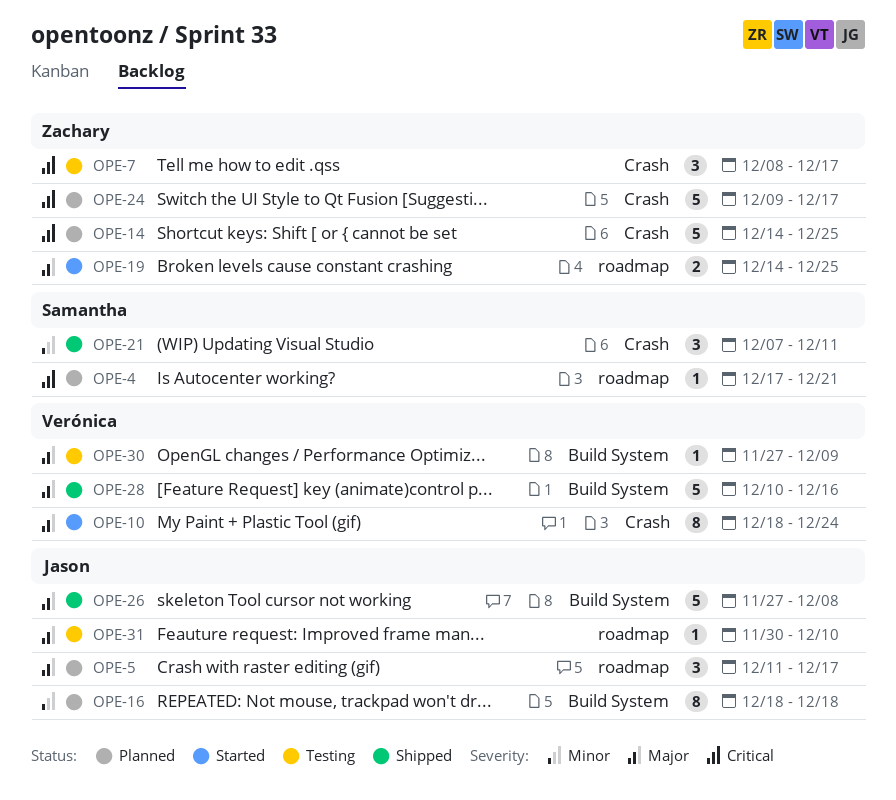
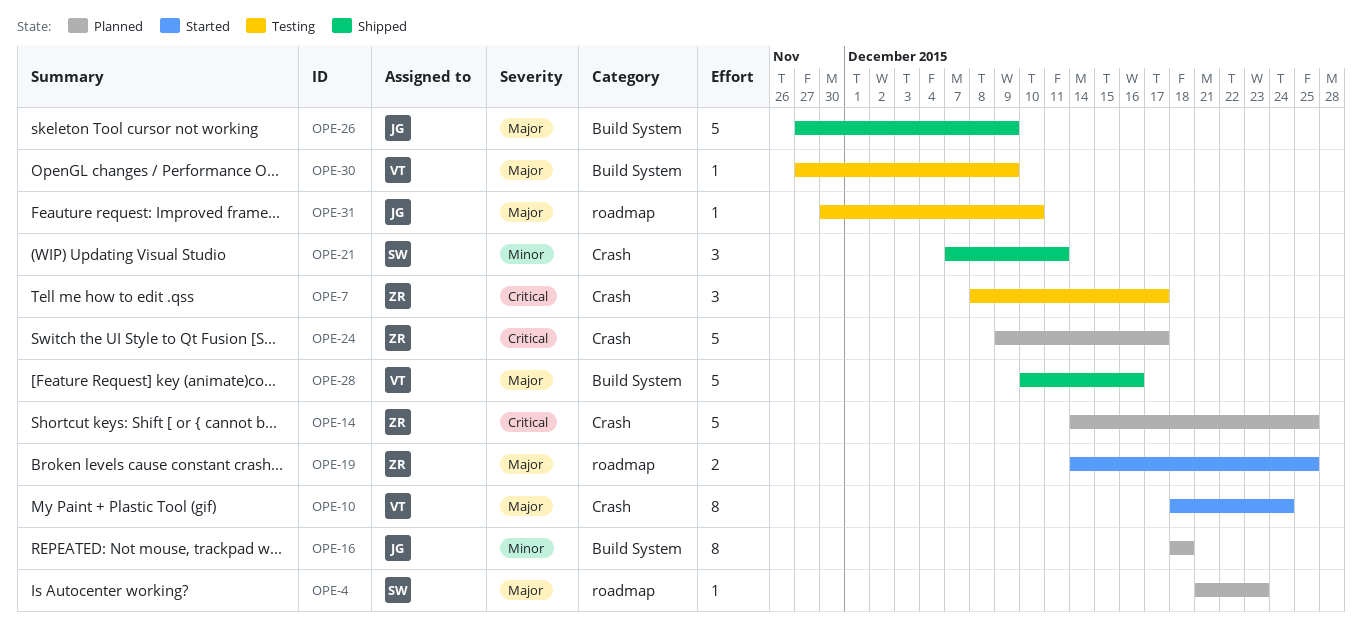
OPE-4, priority: Critical -> Major
OPE-4, start: Dec 17 -> Dec 21
OPE-4, due: Dec 21 -> Dec 23
OPE-5: present -> none
OPE-26, due: Dec 8 -> Dec 9

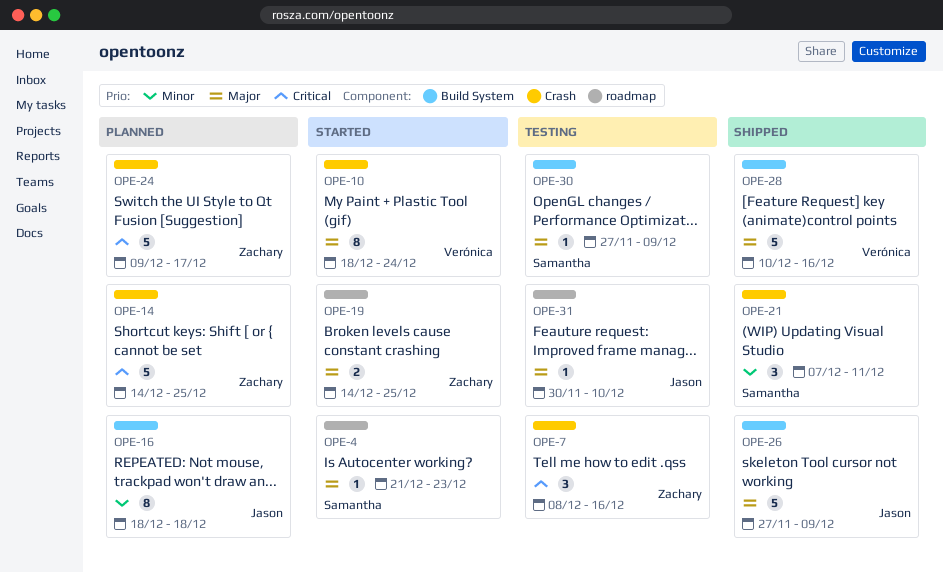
OPE-4, status: Planned -> Started
OPE-7, due: Dec 17 -> Dec 16
OPE-30, owner: Verónica -> Samantha

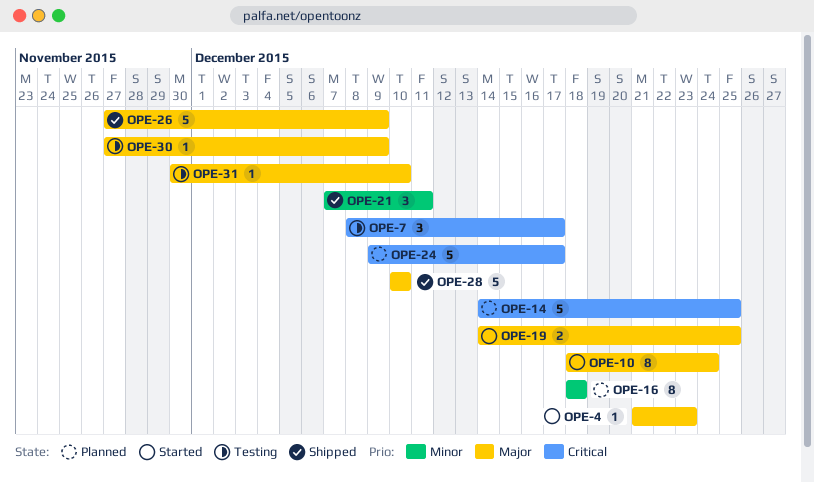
OPE-7, due: Dec 16 -> Dec 17
OPE-28, due: Dec 16 -> Dec 10

